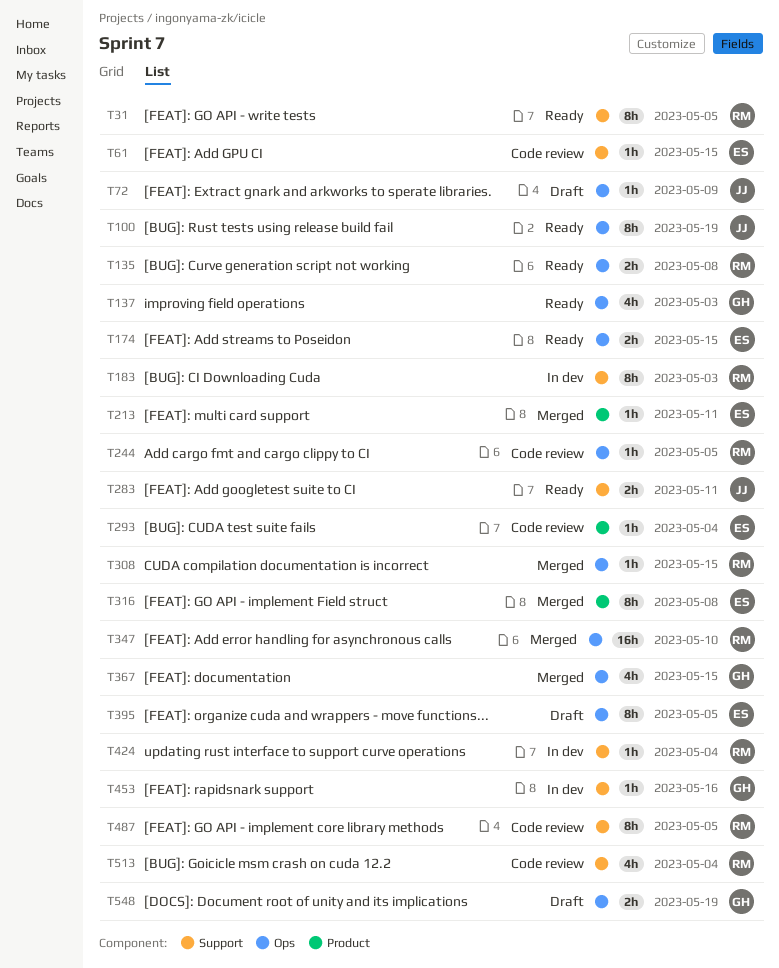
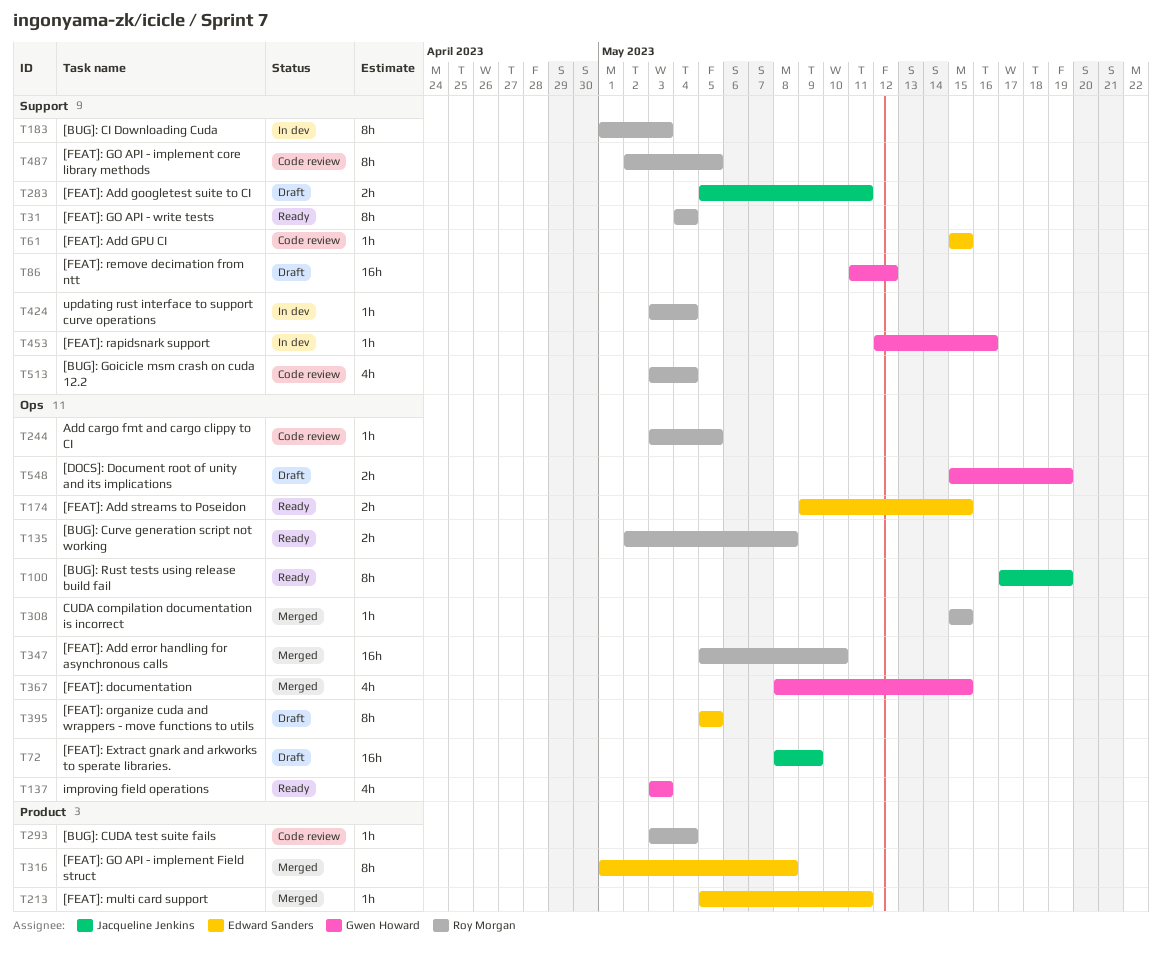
T31, due: May 5 -> May 4
T72, estimate: 1h -> 16h
T86: none -> present
T283, status: Ready -> Draft
T293, owner: Edward Sanders -> Roy Morgan

